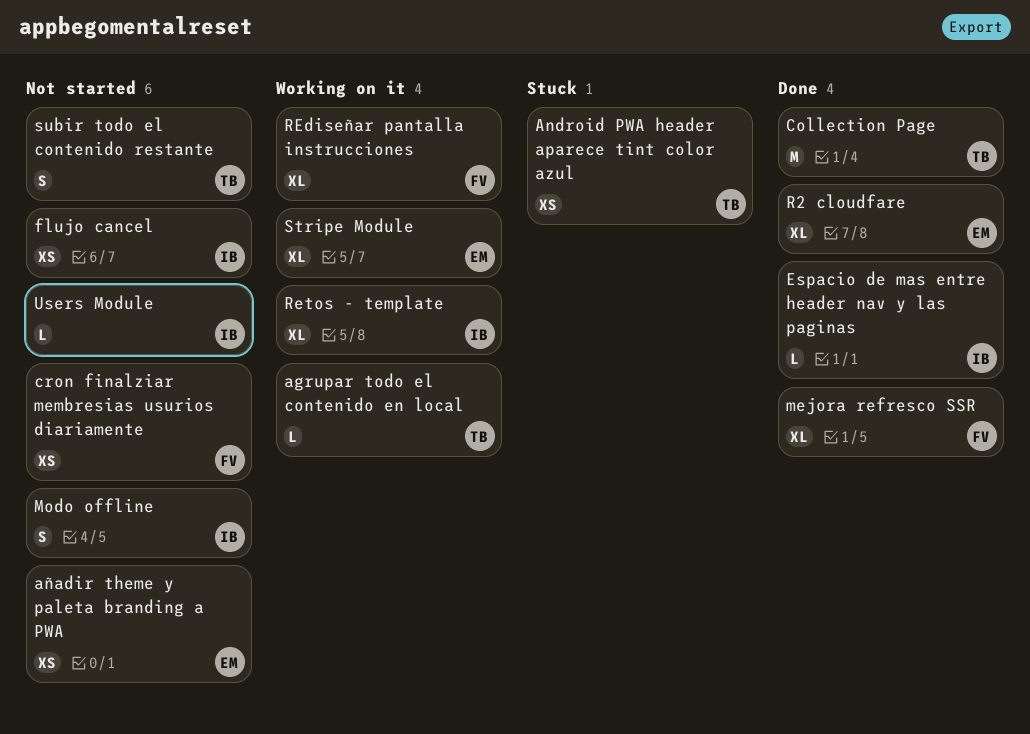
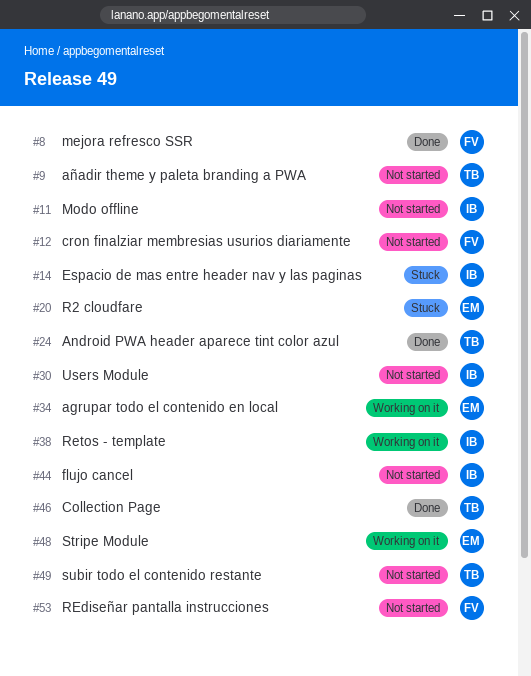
agrupar todo el contenido en local, owner: TB -> EM
Android PWA header aparece tint color azul, status: Stuck -> Done
añadir theme y paleta branding a PWA, owner: EM -> TB
Espacio de mas entre header nav y las paginas, status: Done -> Stuck
R2 cloudfare, status: Done -> Stuck
REdiseñar pantalla instrucciones, status: Working on it -> Not started

